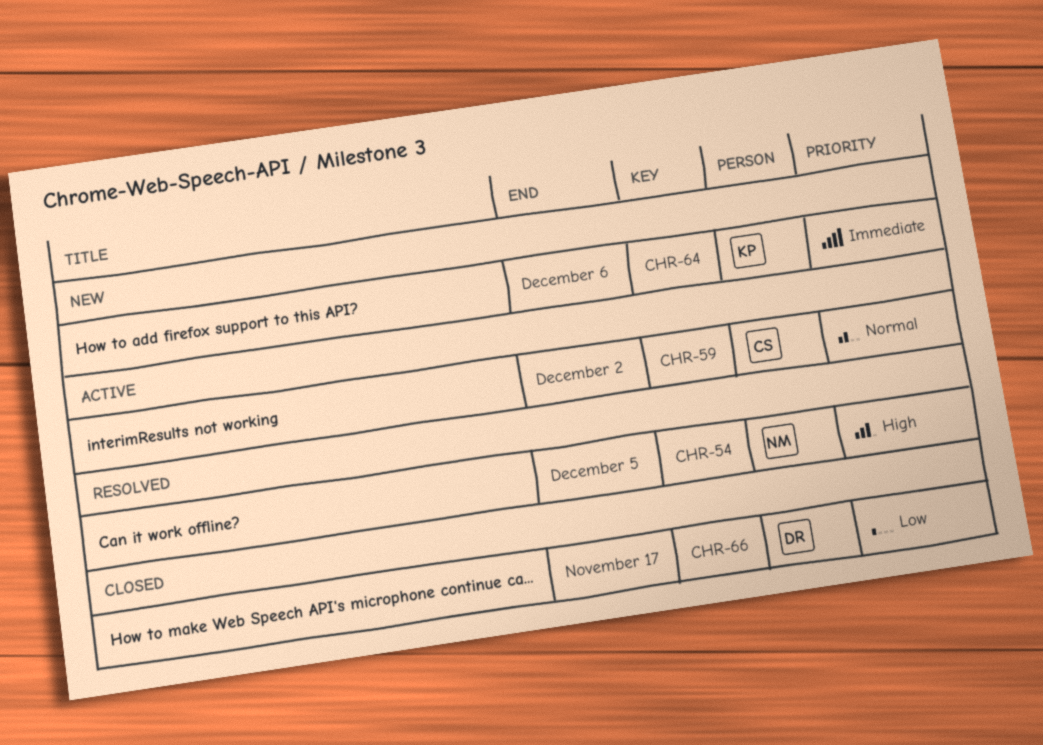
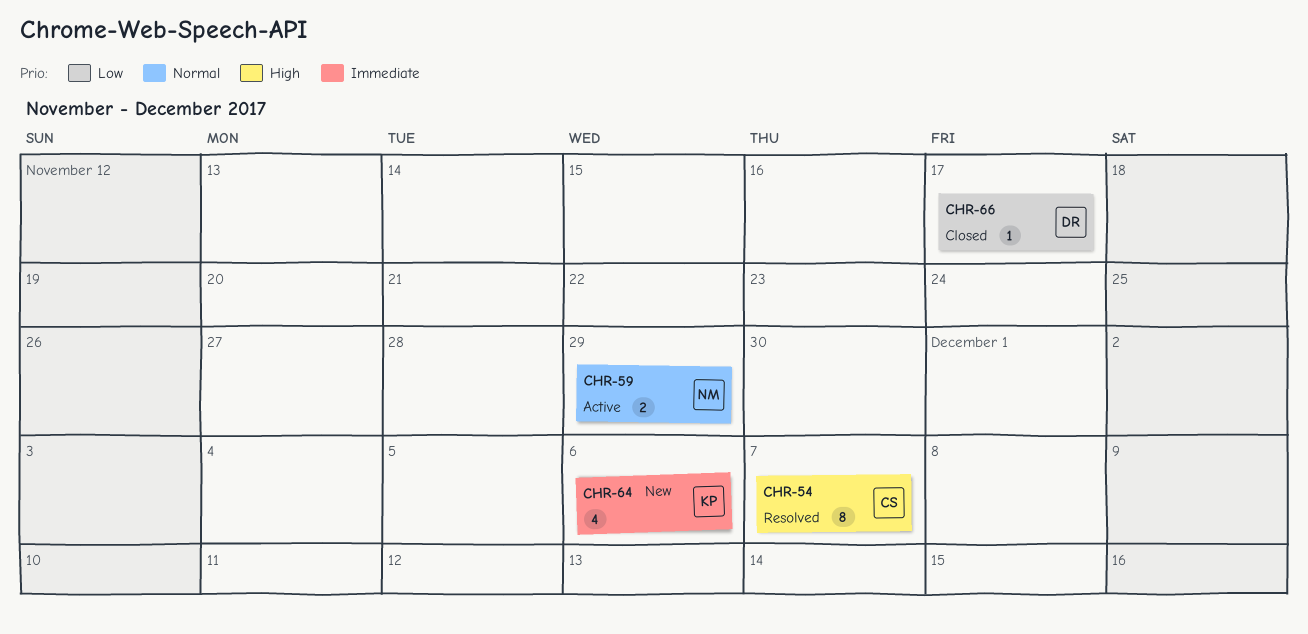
CHR-54, owner: NM -> CS
CHR-54, due: Dec 5 -> Dec 7
CHR-59, owner: CS -> NM
CHR-59, due: Dec 2 -> Nov 29

